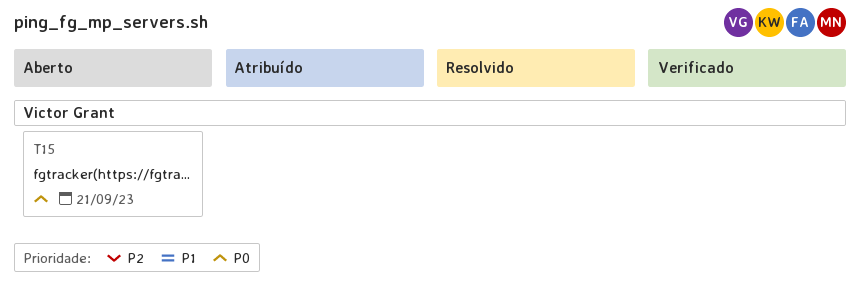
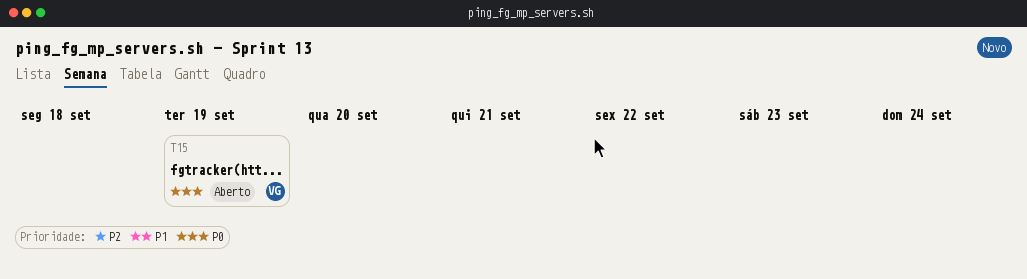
T15, due: Sep 21 -> Sep 19

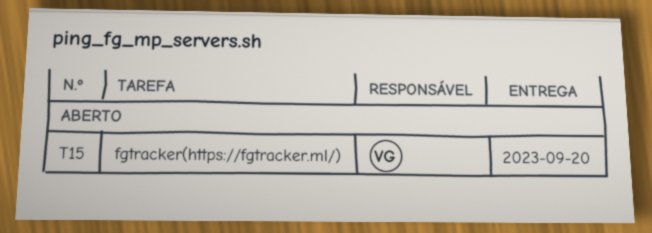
T15, due: Sep 19 -> Sep 20

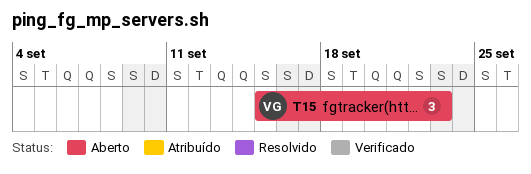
T15, due: Sep 20 -> Sep 23

